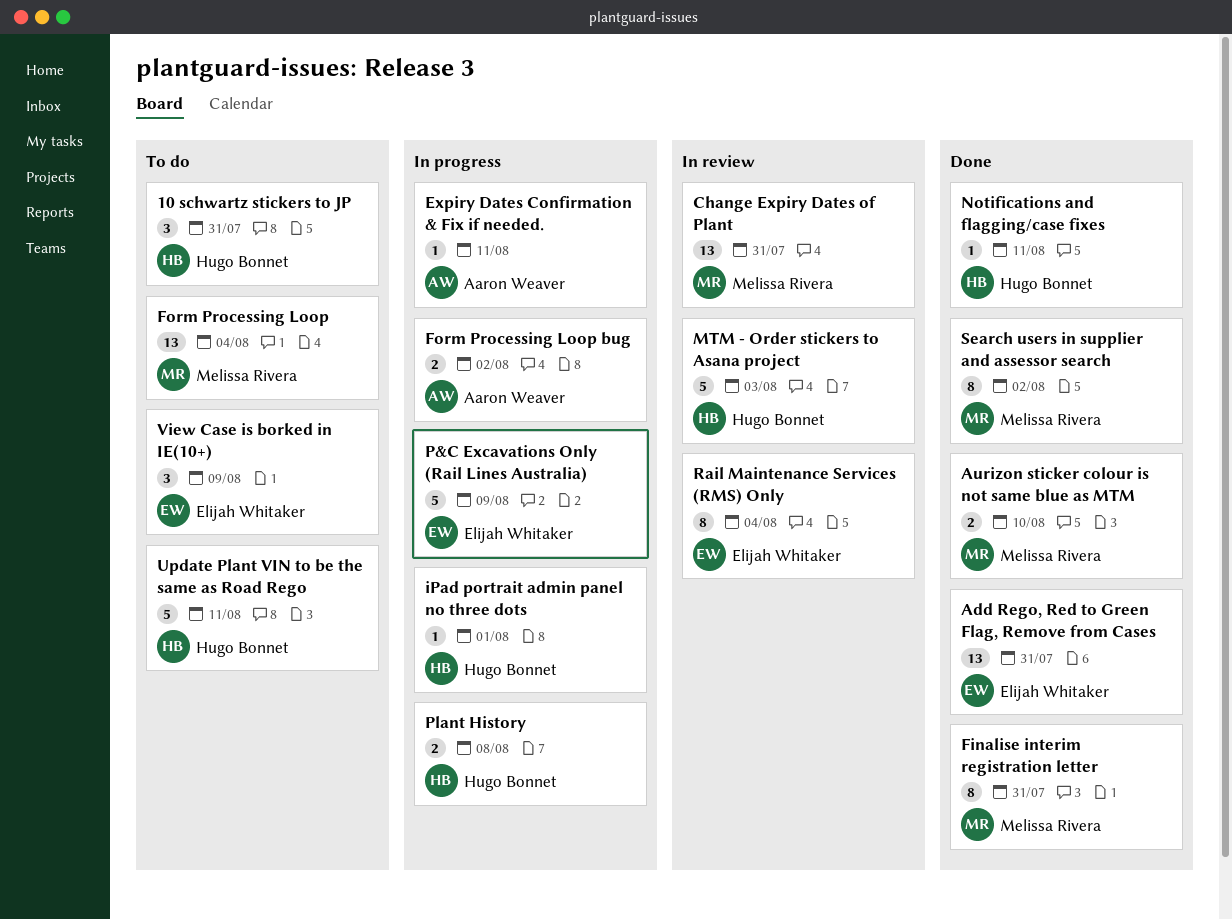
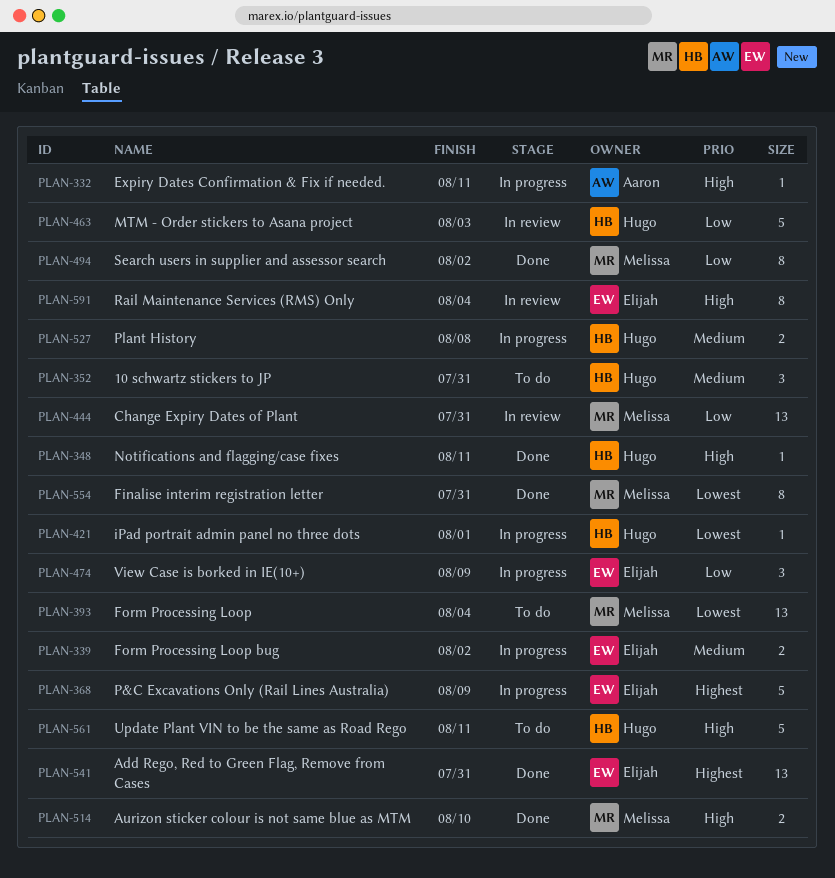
Form Processing Loop bug, owner: Aaron Weaver -> Elijah Whitaker
View Case is borked in IE(10+), status: To do -> In progress

